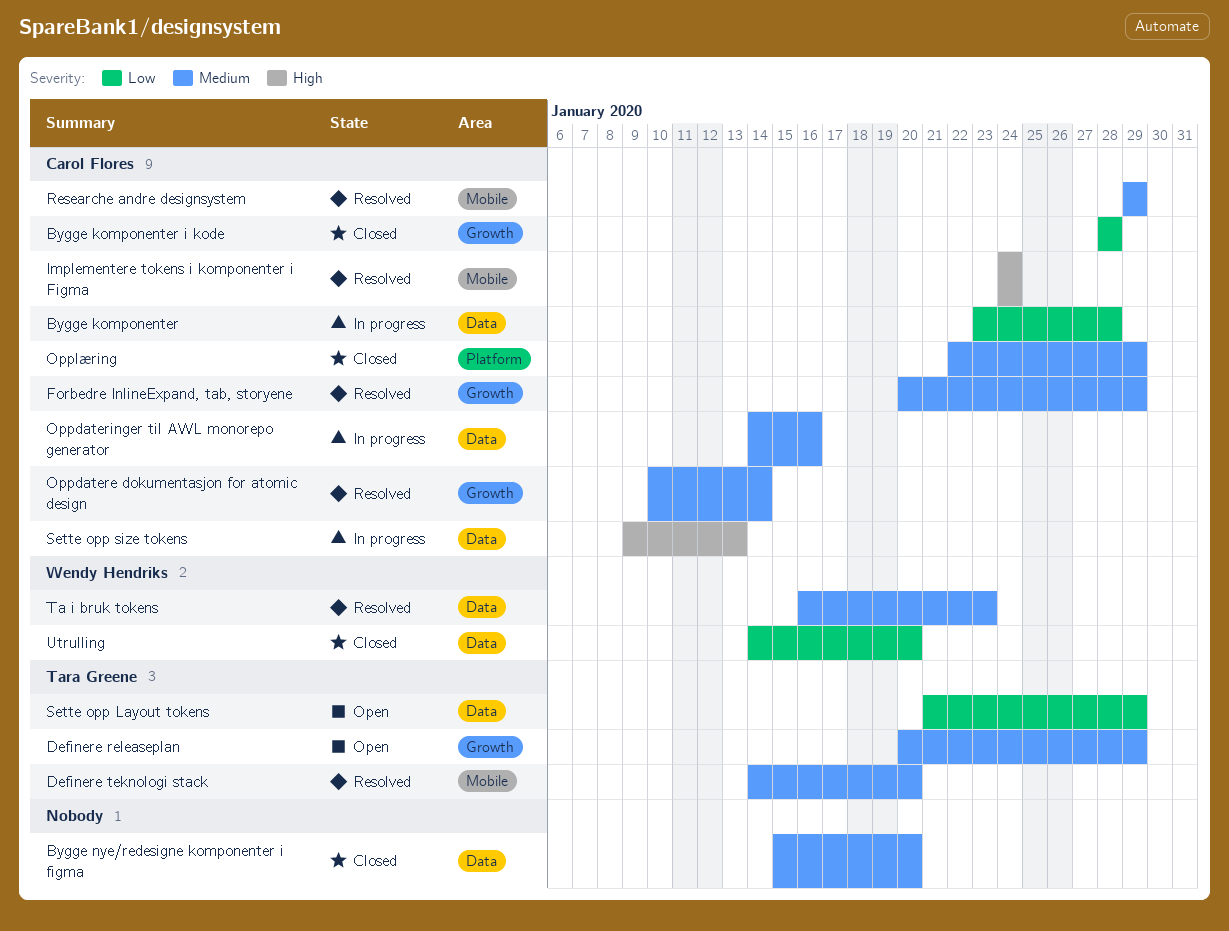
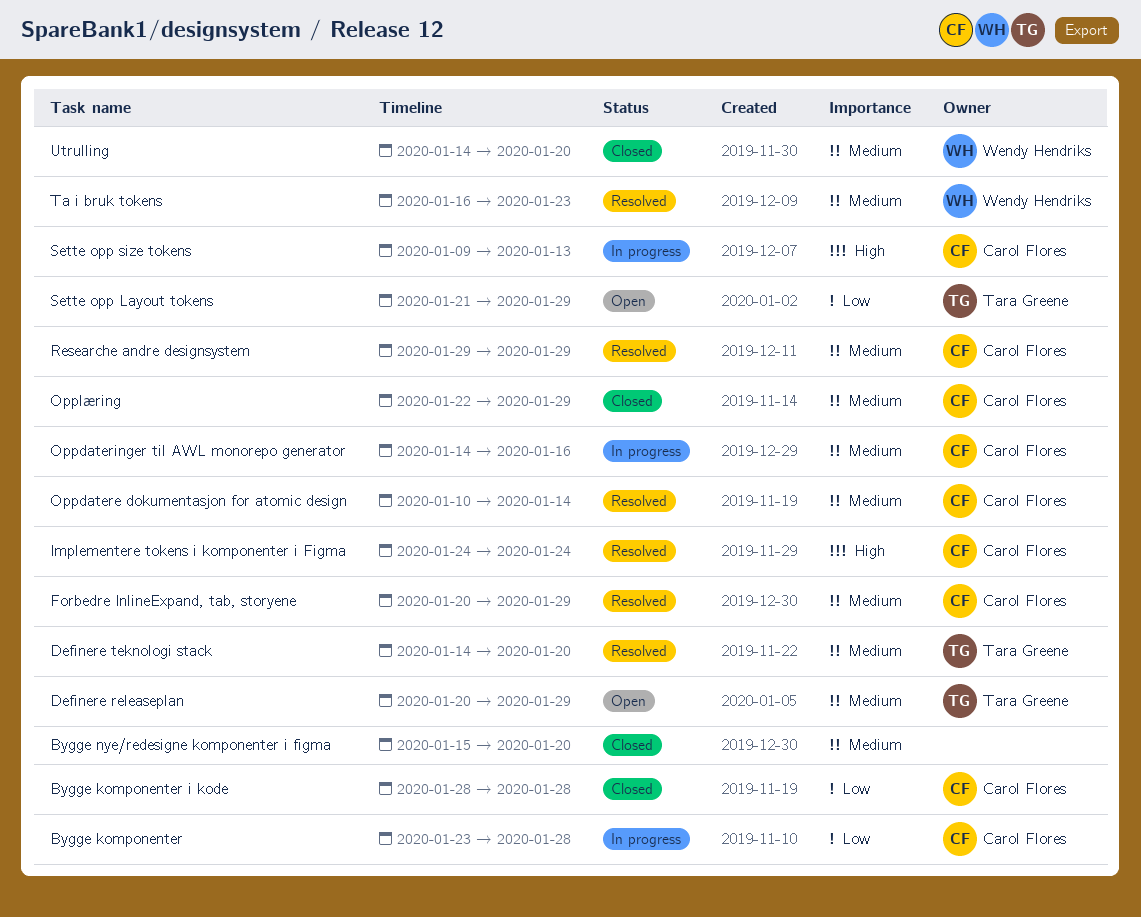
Utrulling, priority: Low -> Medium

